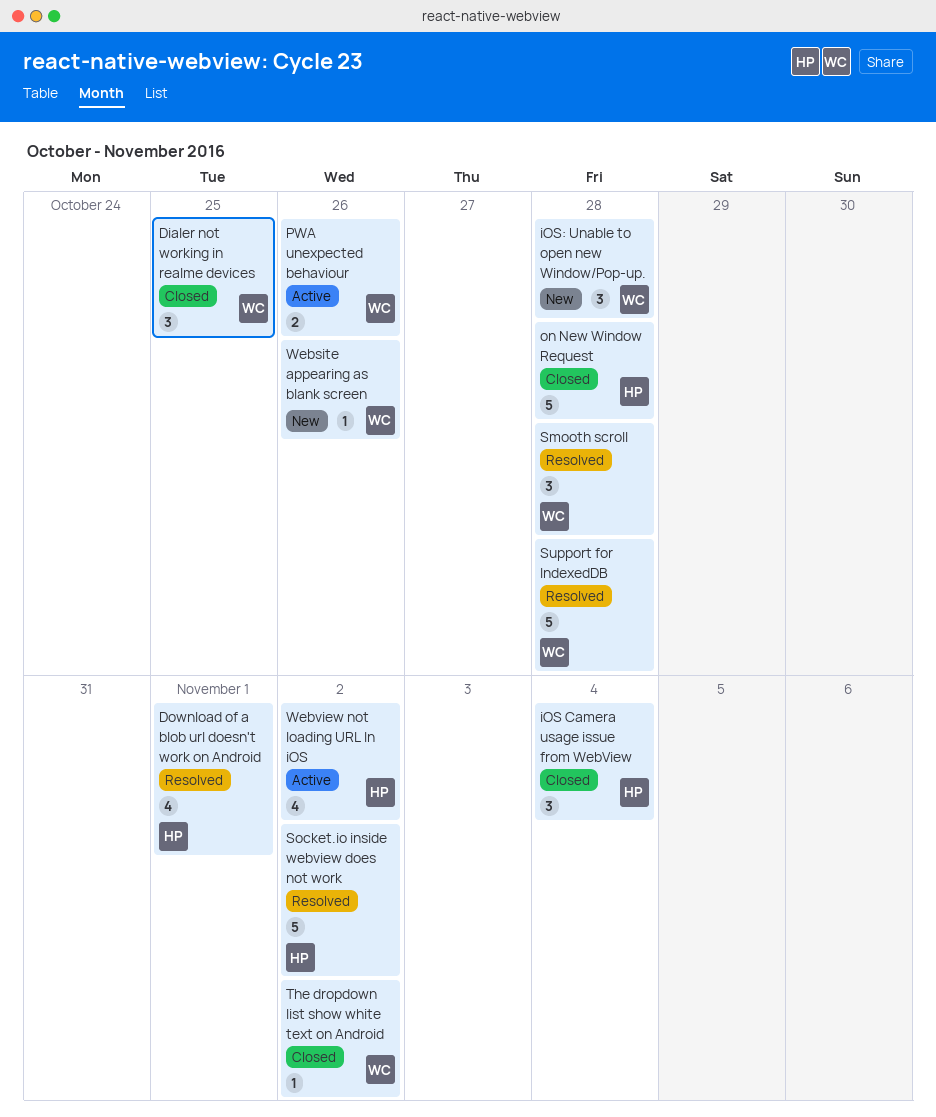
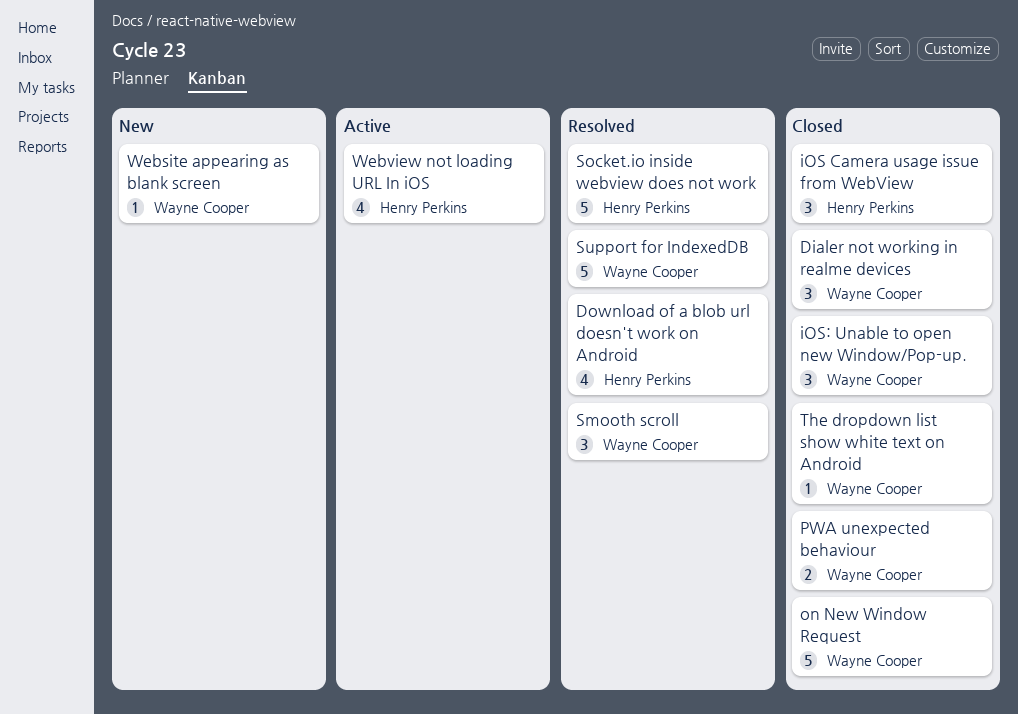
iOS: Unable to open new Window/Pop-up., status: New -> Closed
on New Window Request, owner: Henry Perkins -> Wayne Cooper
PWA unexpected behaviour, status: Active -> Closed

